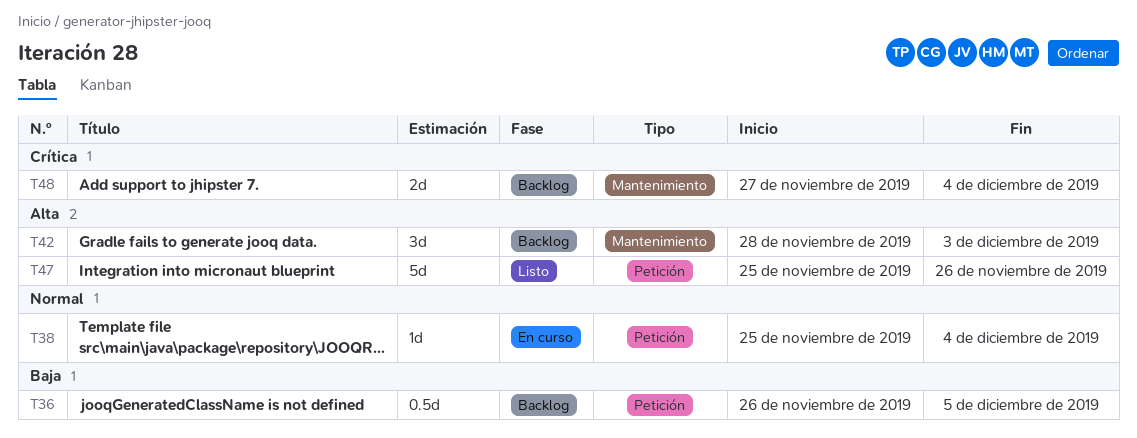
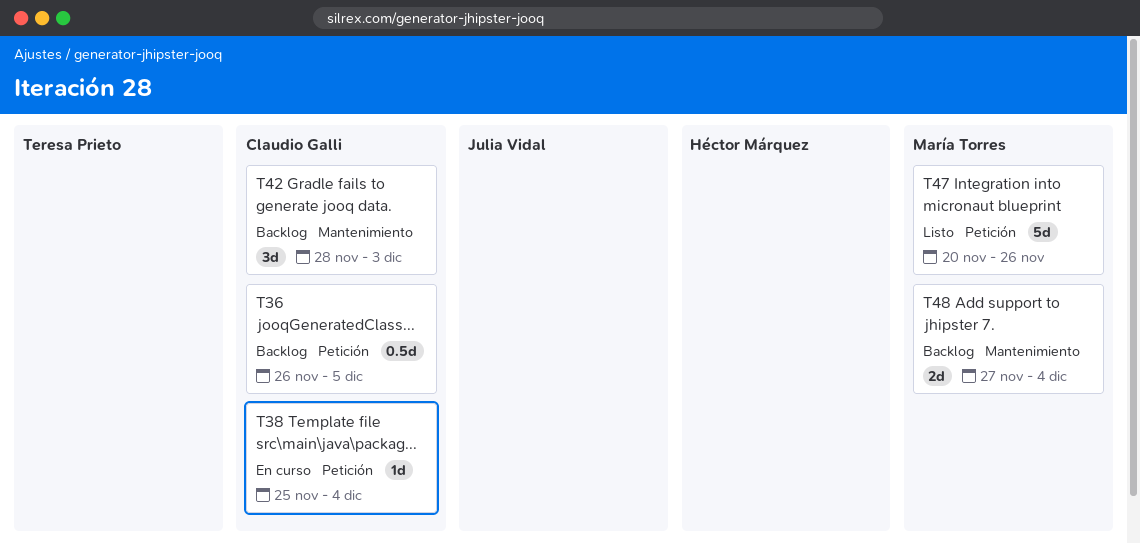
T47, start: Nov 25 -> Nov 20

